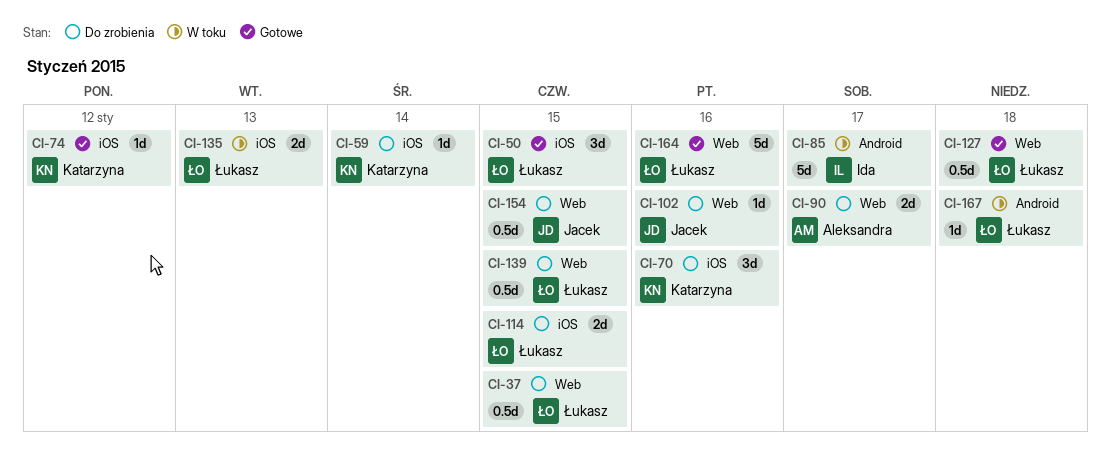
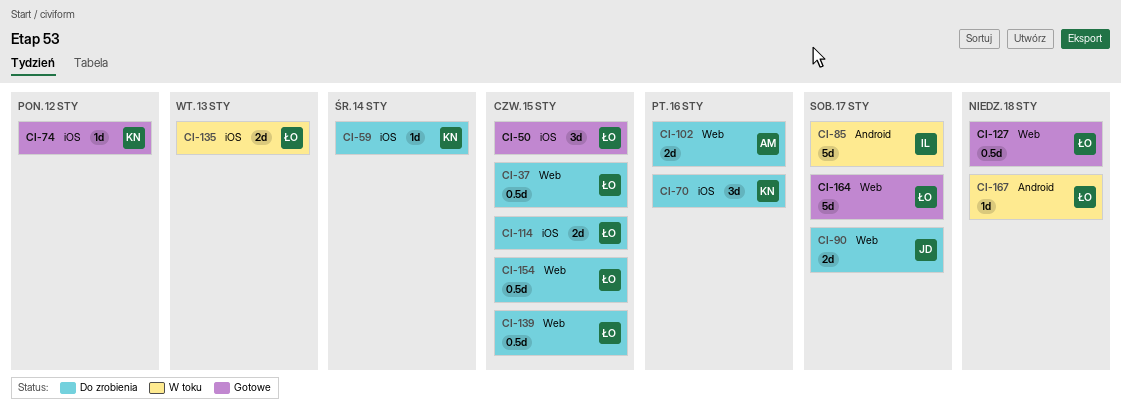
CI-90, owner: Aleksandra -> Jacek
CI-102, owner: Jacek -> Aleksandra
CI-102, estimate: 1d -> 2d
CI-154, owner: Jacek -> Łukasz
CI-164, due: Jan 16 -> Jan 17

